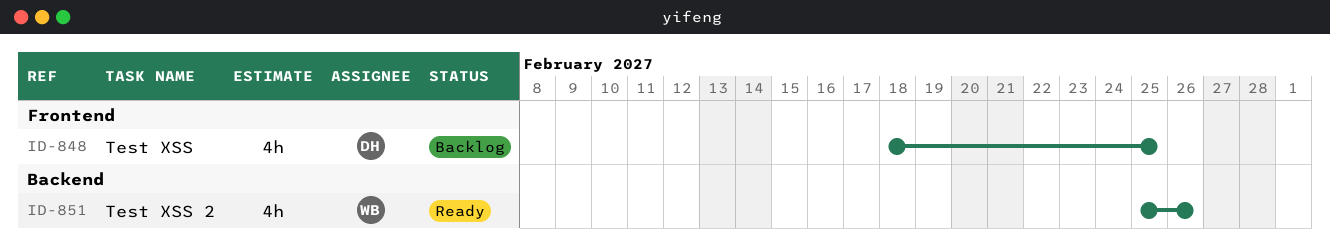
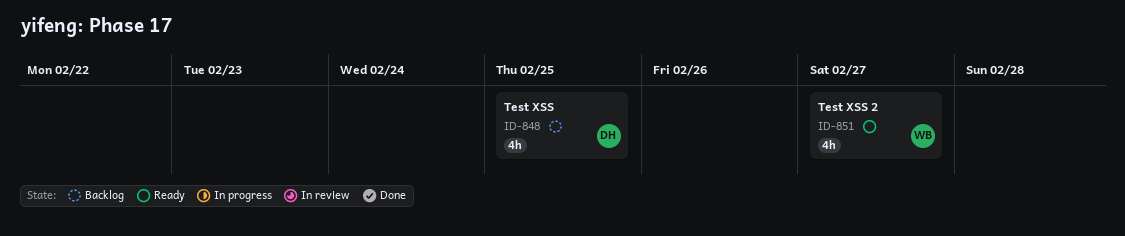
ID-851, due: Feb 26 -> Feb 27

